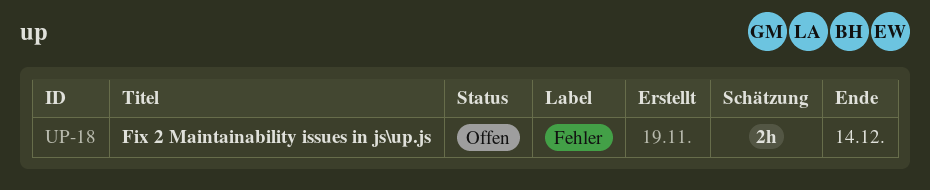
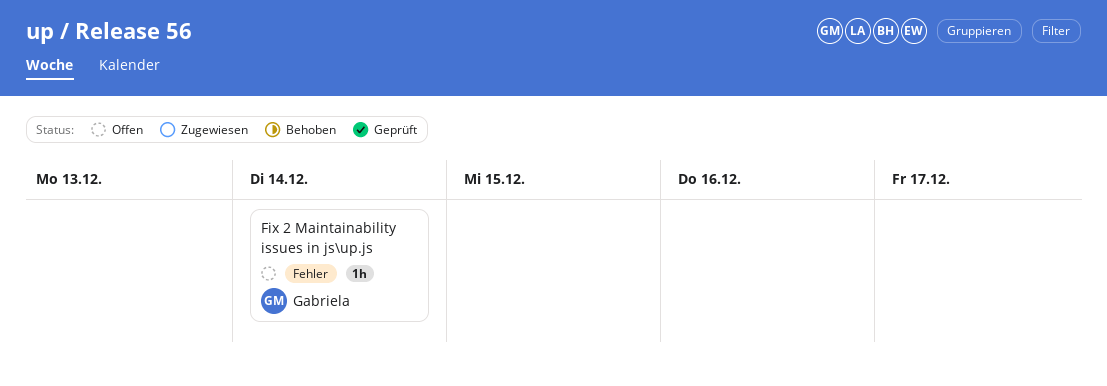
Fix 2 Maintainability issues in js\up.js, estimate: 2h -> 1h

